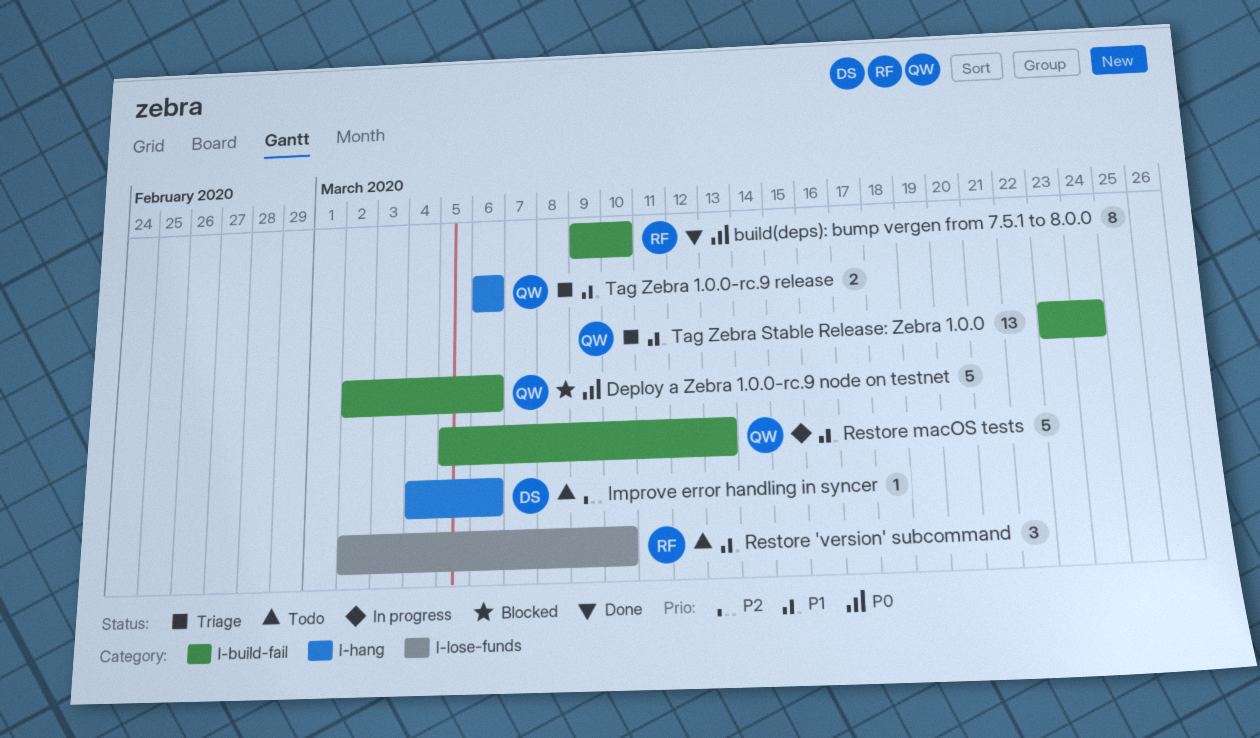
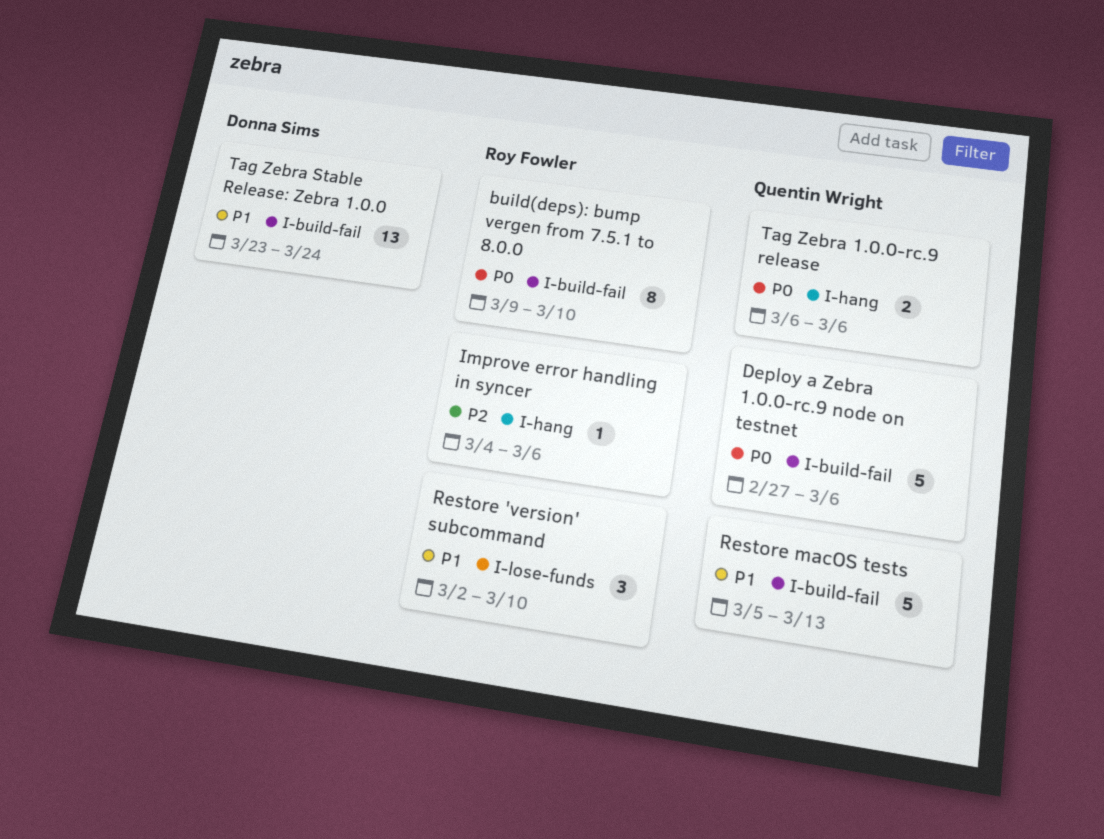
Deploy a Zebra 1.0.0-rc.9 node on testnet, start: Mar 2 -> Feb 27
Improve error handling in syncer, owner: Donna Sims -> Roy Fowler
Tag Zebra 1.0.0-rc.9 release, priority: P1 -> P0
Tag Zebra Stable Release: Zebra 1.0.0, owner: Quentin Wright -> Donna Sims

